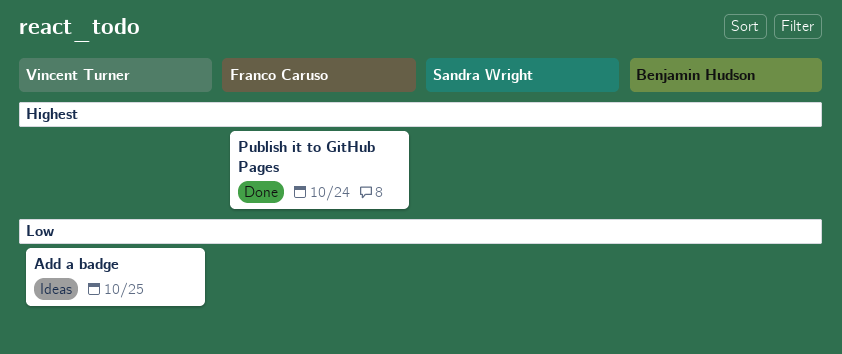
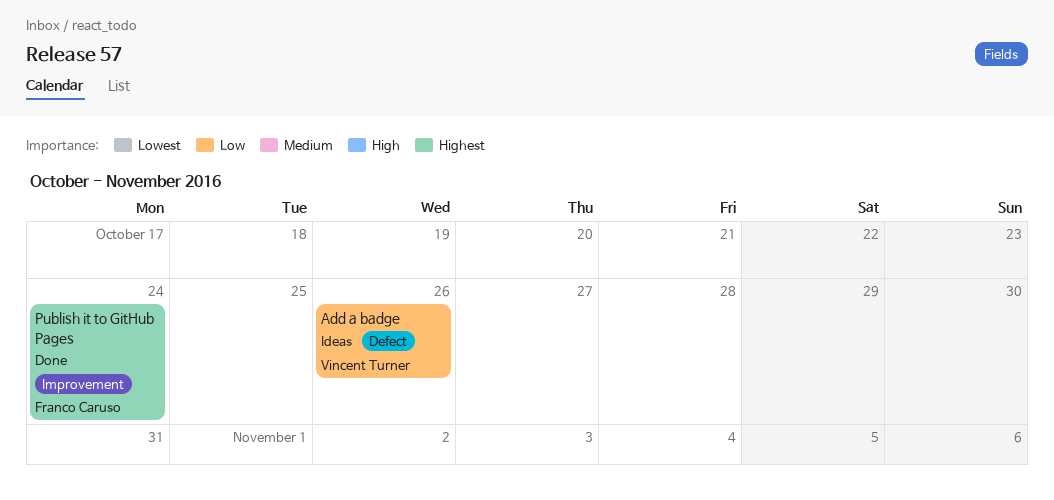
Add a badge, due: Oct 25 -> Oct 26

